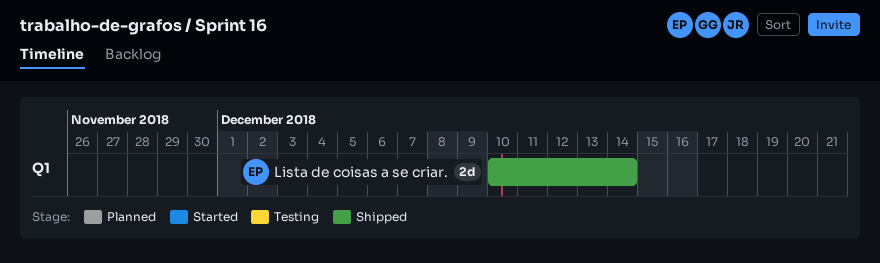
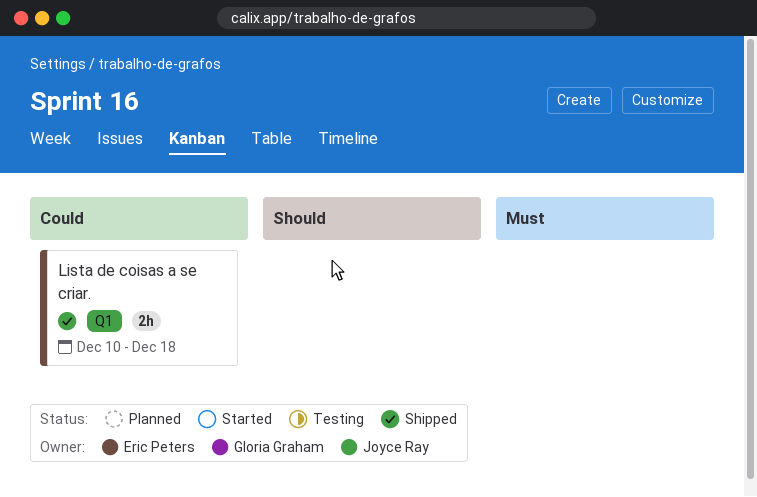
Lista de coisas a se criar., estimate: 2d -> 2h
Lista de coisas a se criar., due: Dec 14 -> Dec 18

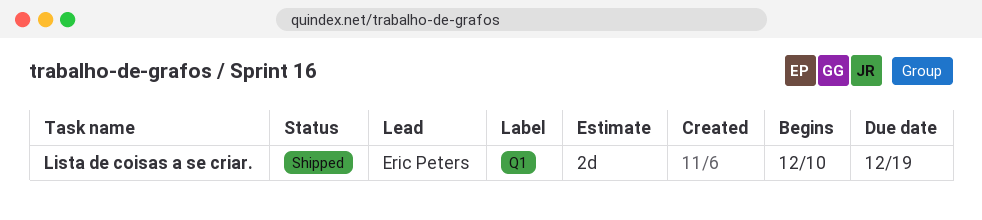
Lista de coisas a se criar., estimate: 2h -> 2d
Lista de coisas a se criar., due: Dec 18 -> Dec 19

